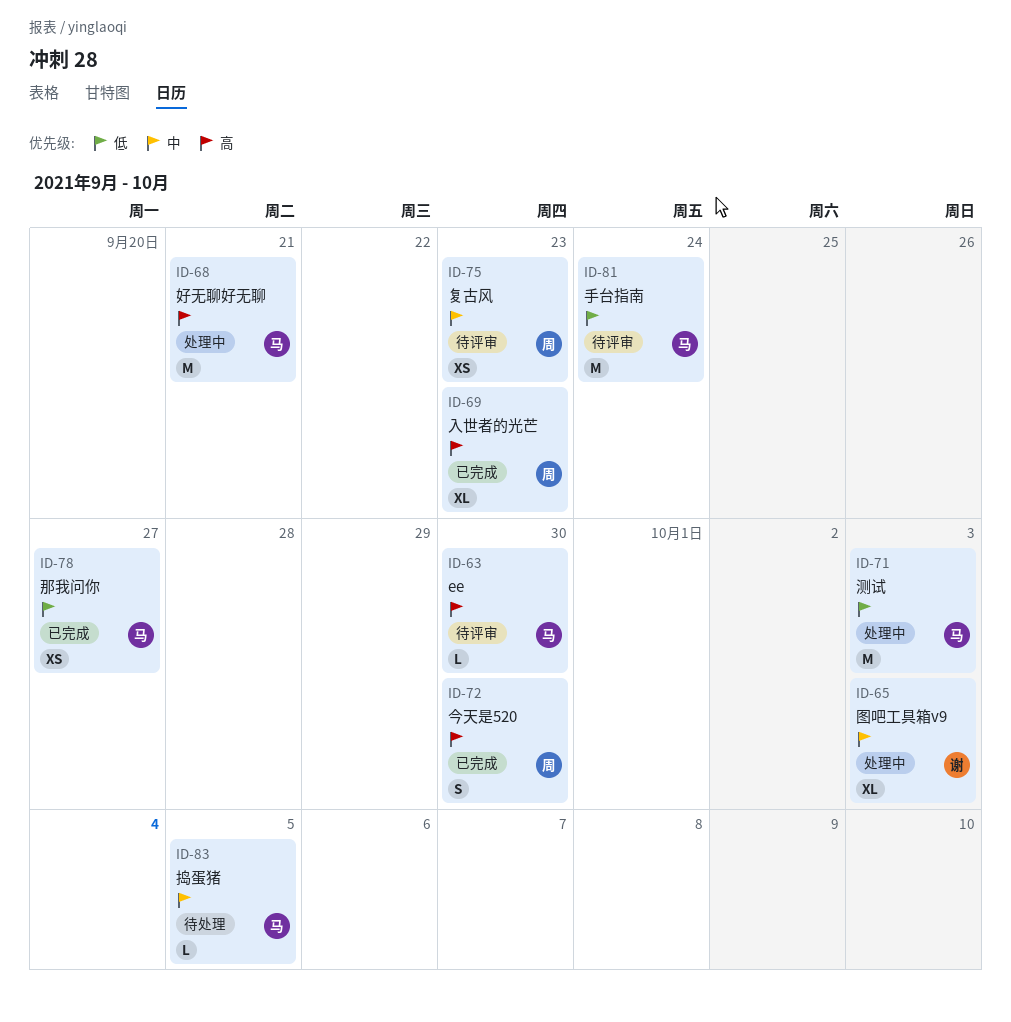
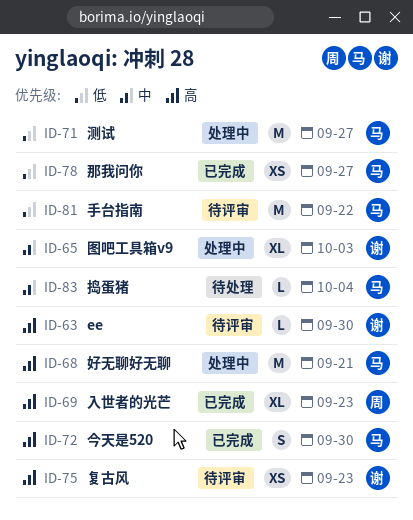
ID-63, owner: 马 -> 谢
ID-71, due: Oct 3 -> Sep 27
ID-72, owner: 周 -> 马
ID-75, owner: 周 -> 谢
ID-75, priority: 中 -> 高
ID-81, due: Sep 24 -> Sep 22
ID-83, due: Oct 5 -> Oct 4

